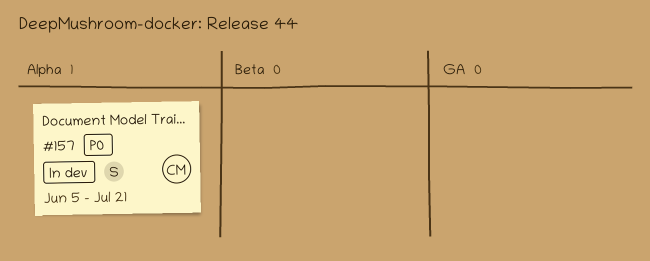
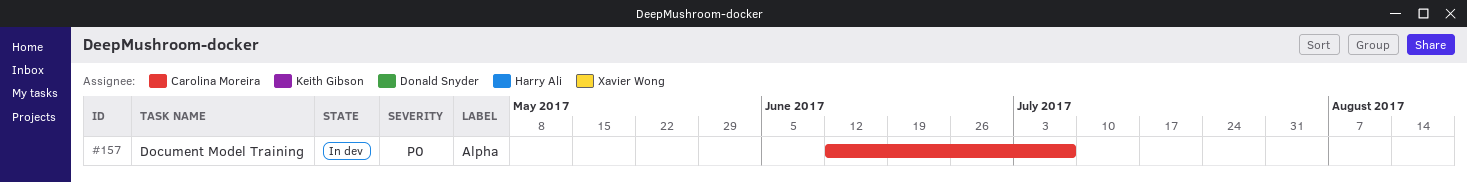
#157, start: Jun 5 -> Jun 12
#157, due: Jul 21 -> Jul 7

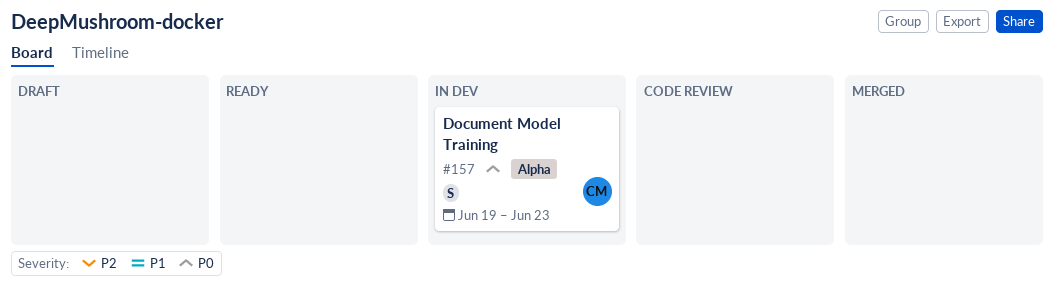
#157, start: Jun 12 -> Jun 19
#157, due: Jul 7 -> Jun 23

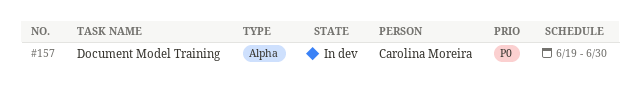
#157, due: Jun 23 -> Jun 30

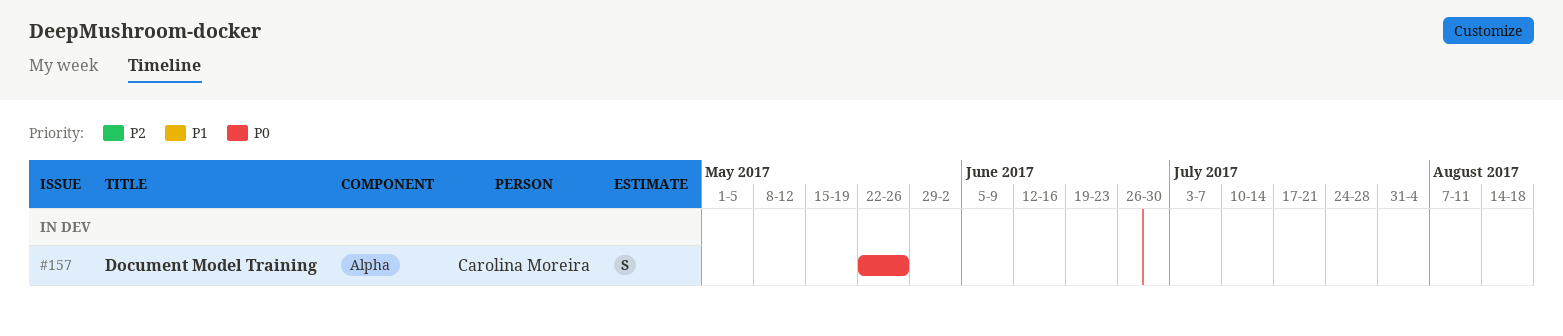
#157, start: Jun 19 -> May 22
#157, due: Jun 30 -> May 26

